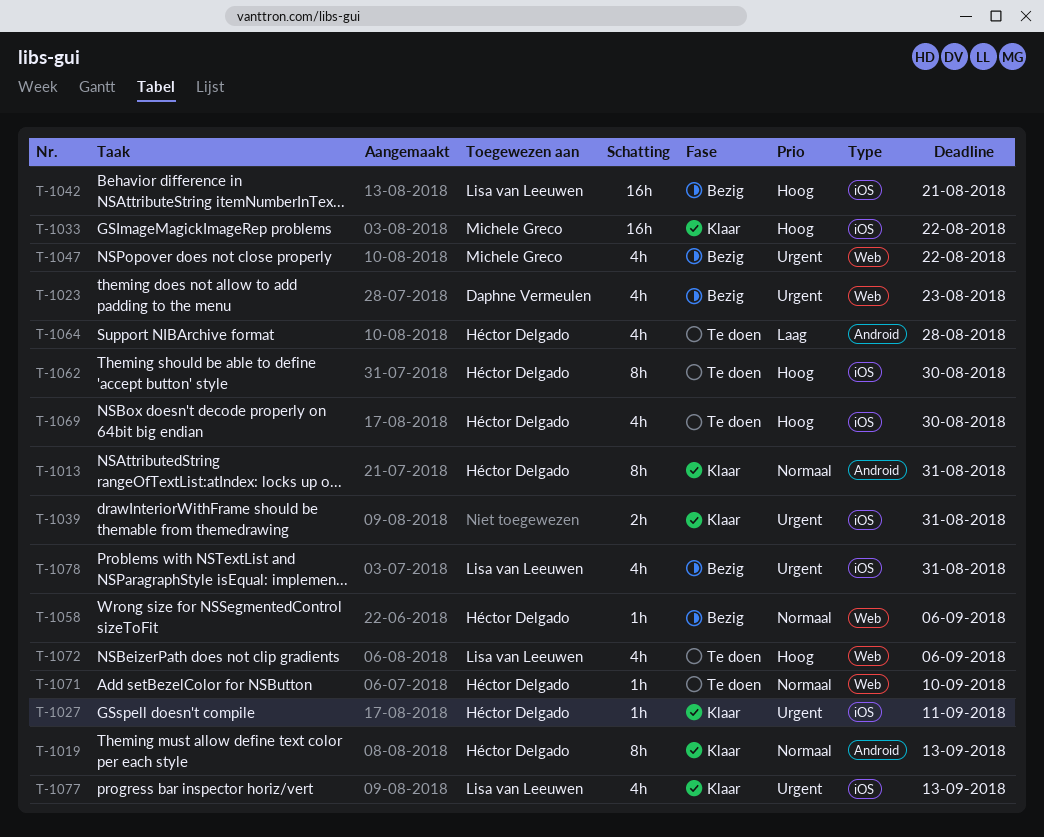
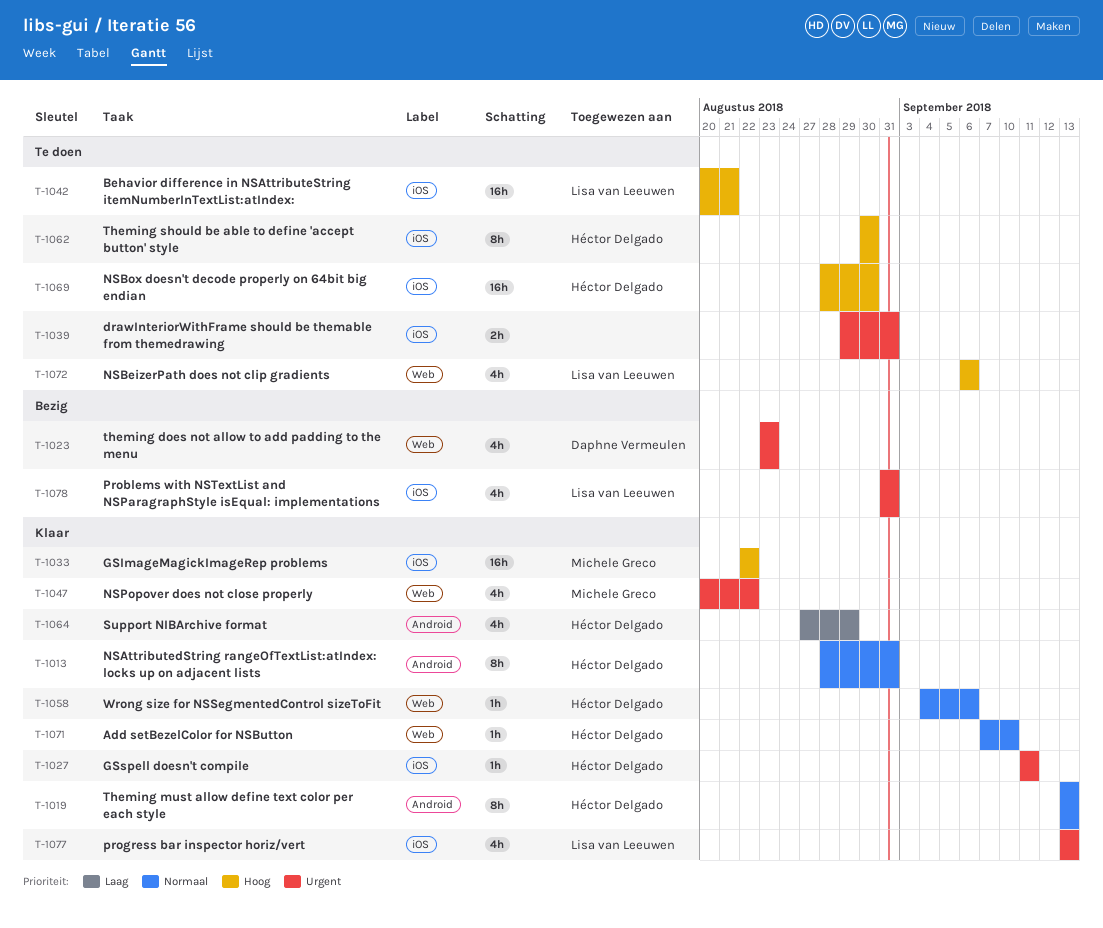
T-1039, status: Klaar -> Te doen
T-1042, status: Bezig -> Te doen
T-1047, status: Bezig -> Klaar
T-1058, status: Bezig -> Klaar
T-1064, status: Te doen -> Klaar
T-1064, due: Aug 28 -> Aug 29
T-1069, estimate: 4h -> 16h
T-1071, status: Te doen -> Klaar

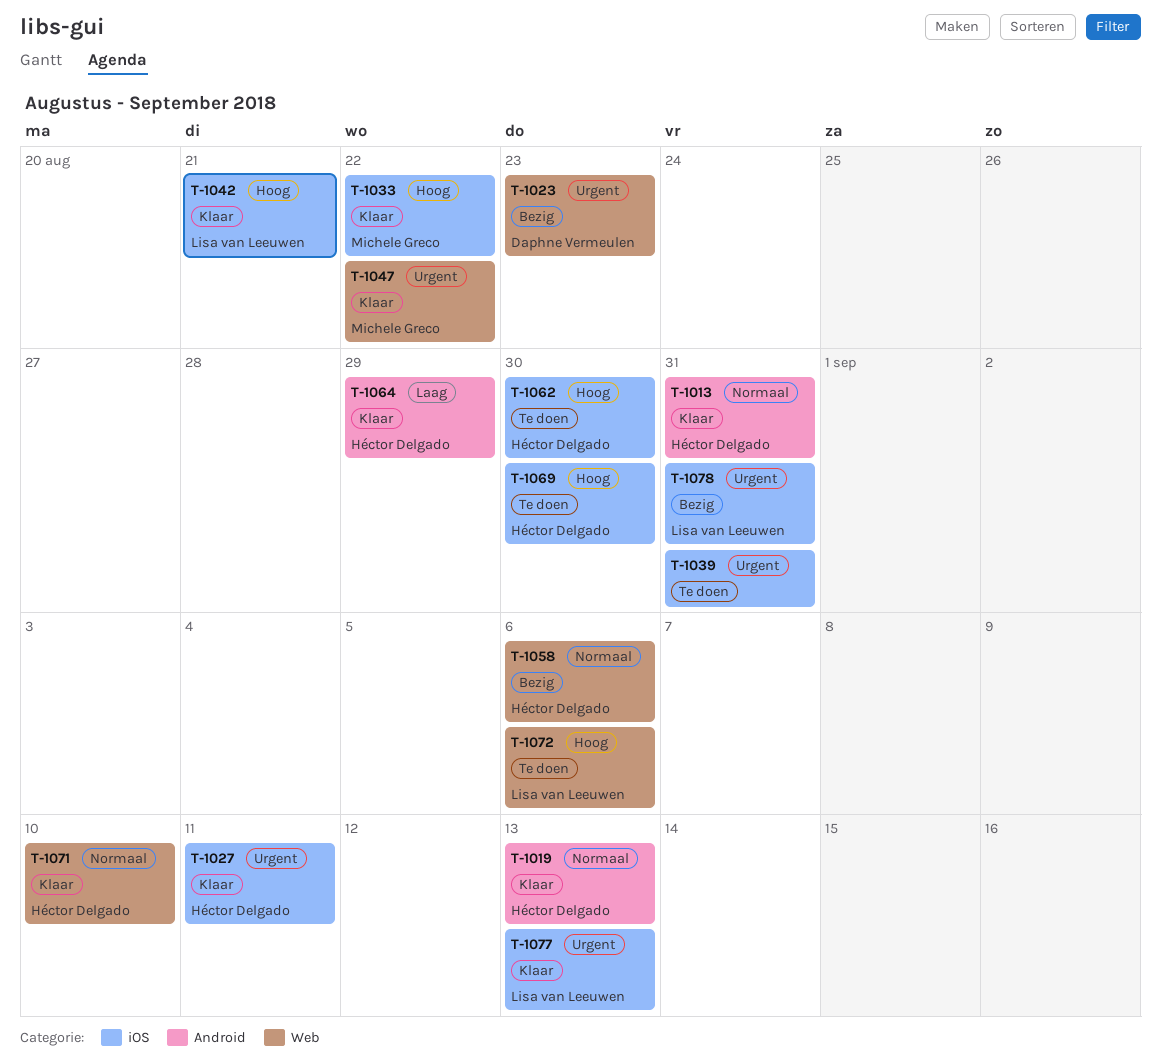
T-1042, status: Te doen -> Klaar
T-1058, status: Klaar -> Bezig

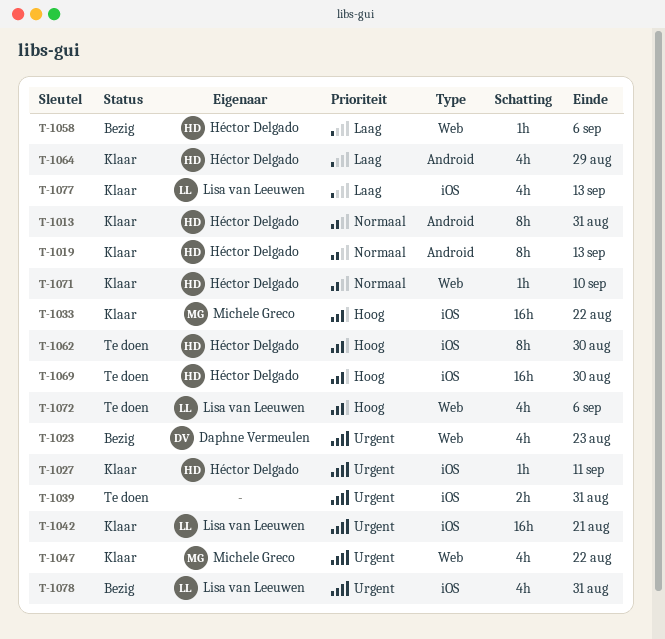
T-1042, priority: Hoog -> Urgent
T-1058, priority: Normaal -> Laag
T-1077, priority: Urgent -> Laag

